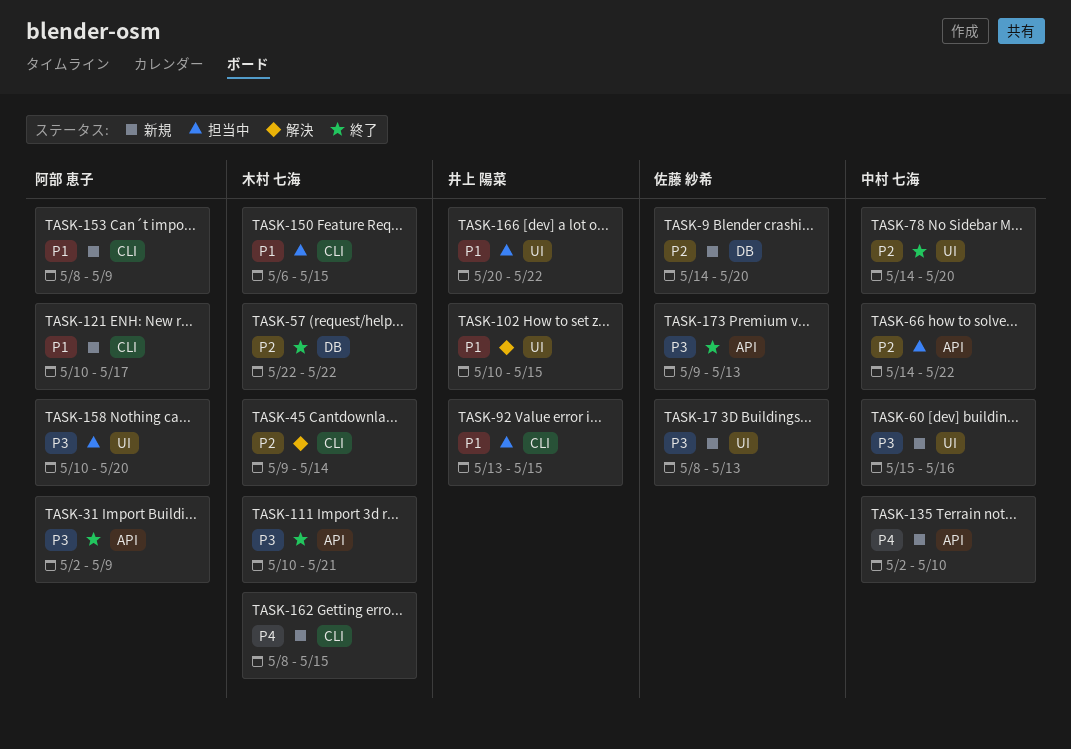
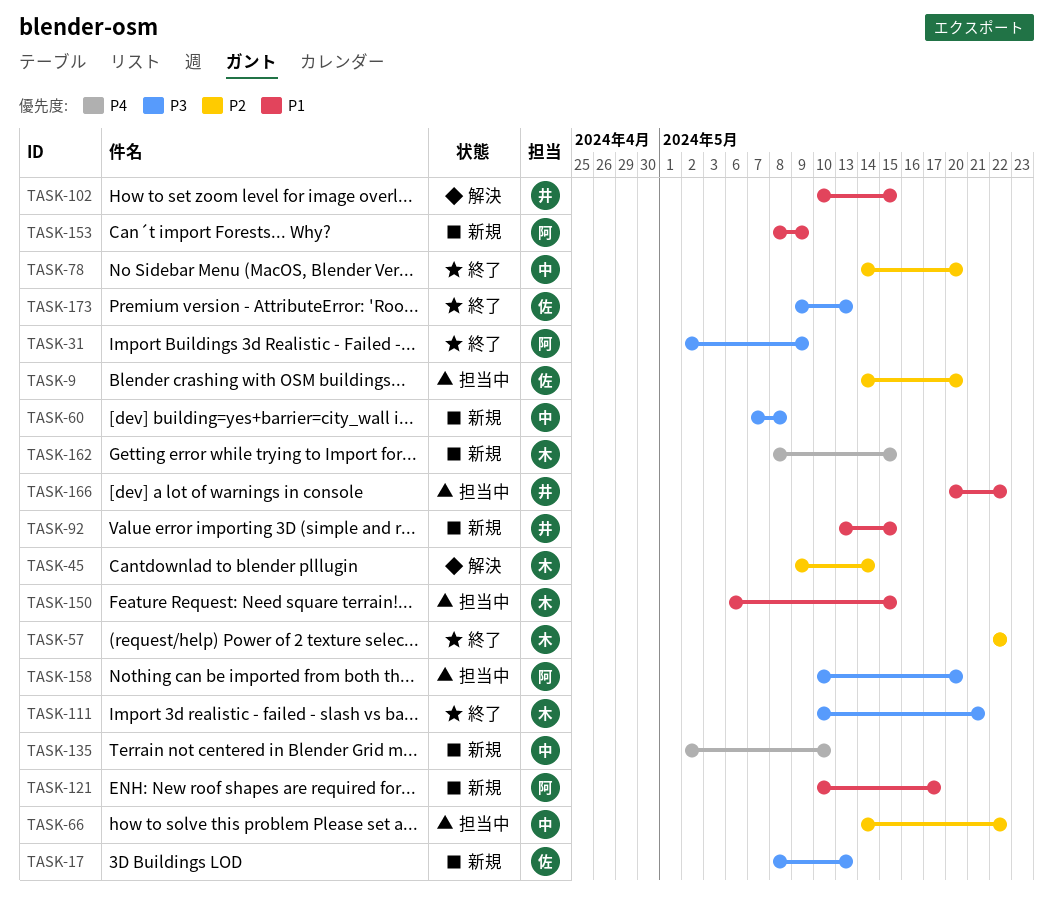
TASK-9, status: 新規 -> 担当中
TASK-60, start: May 15 -> May 7
TASK-60, due: May 16 -> May 8
TASK-92, status: 担当中 -> 新規

